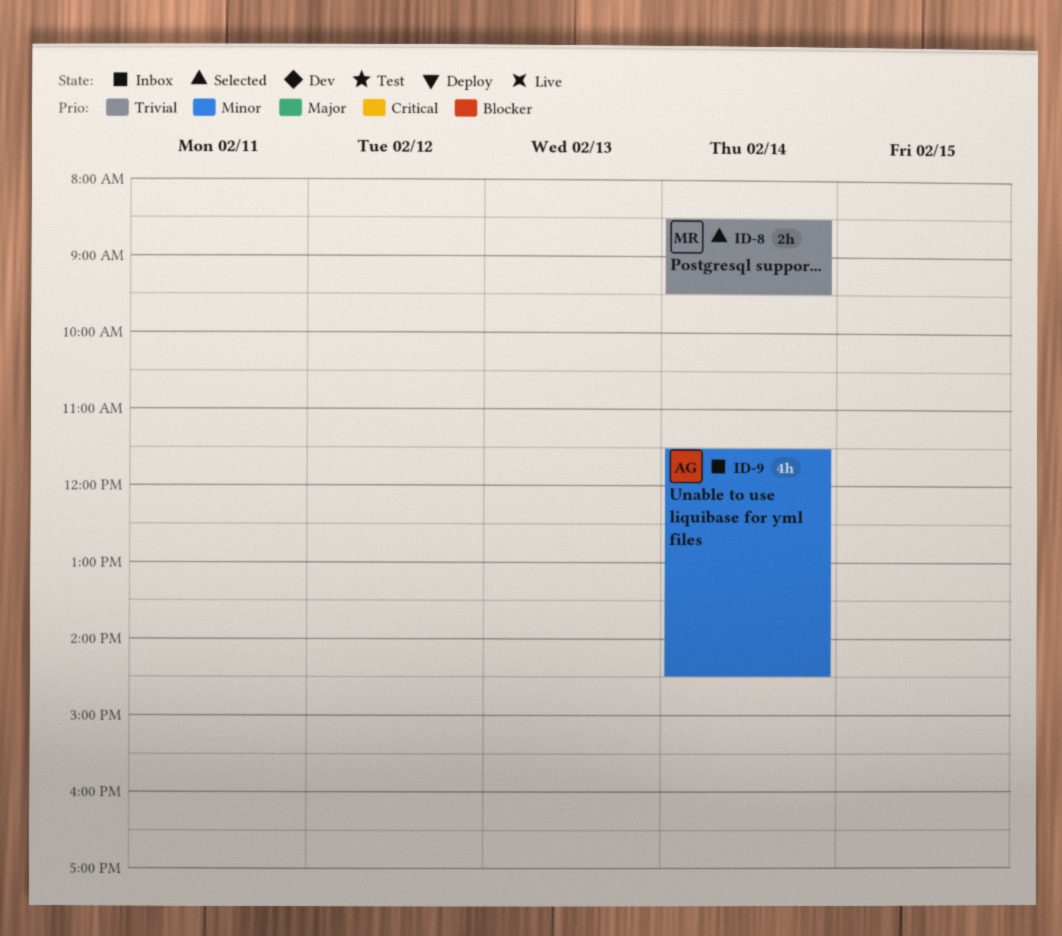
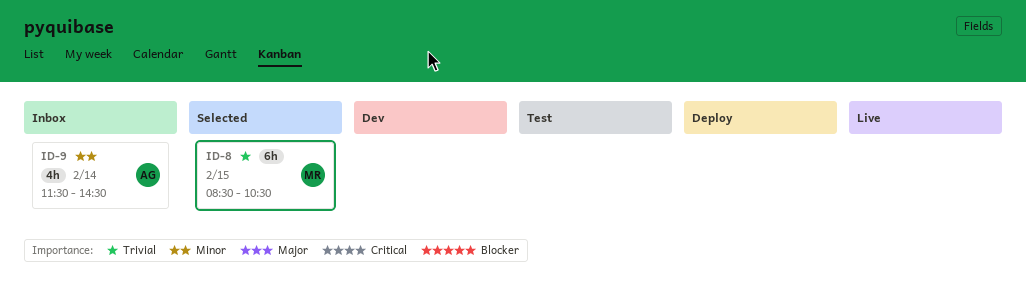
ID-8, estimate: 2h -> 6h
ID-8, day: Feb 14 -> Feb 15
ID-8, ends: 09:30 -> 10:30

